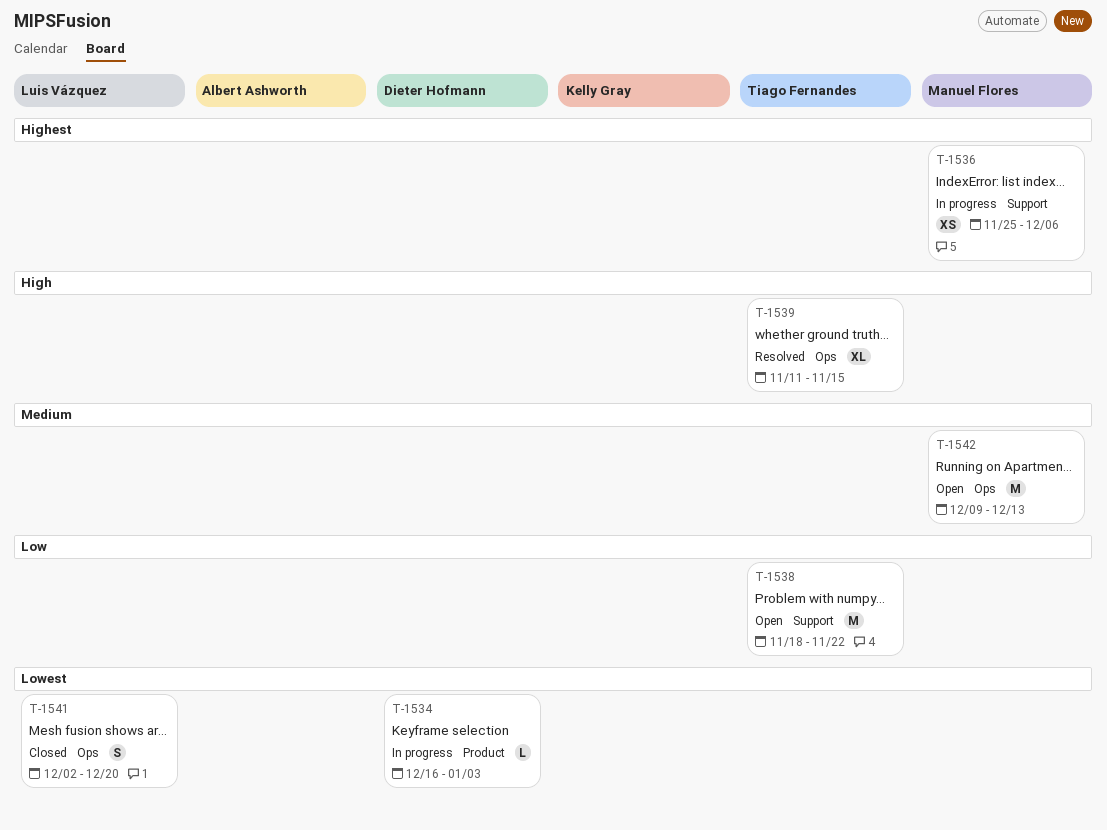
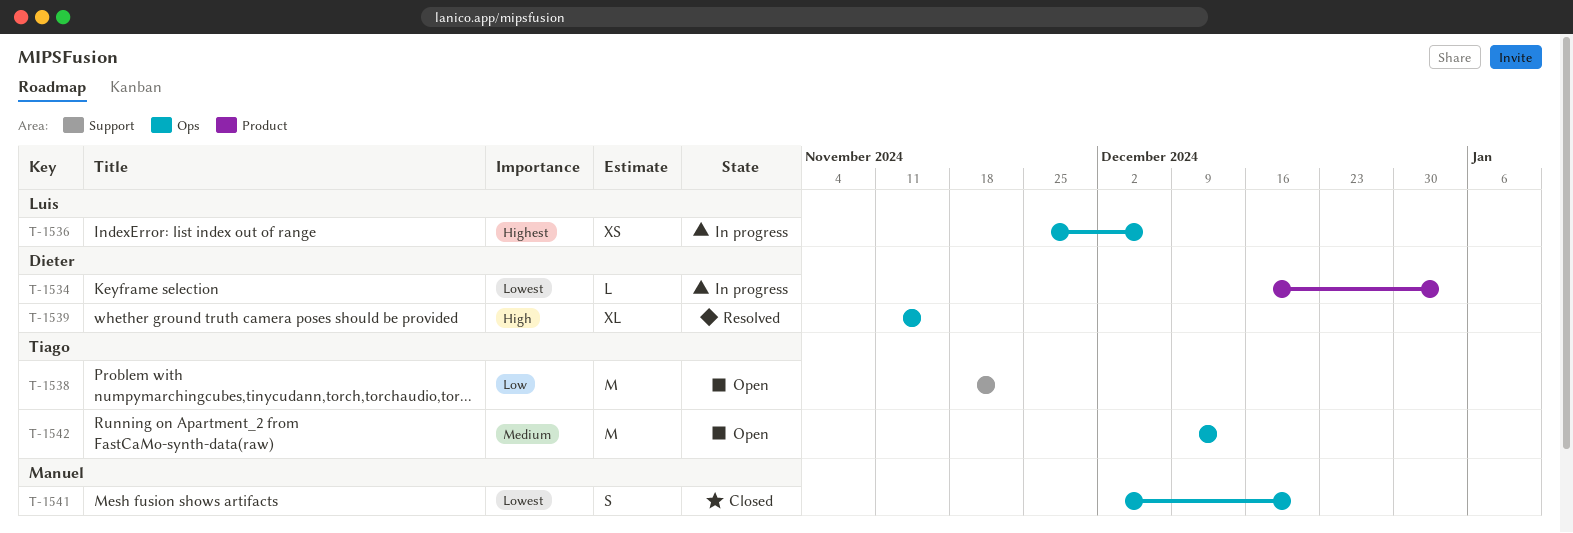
T-1536, owner: Manuel Flores -> Luis Vázquez
T-1536, label: Support -> Ops
T-1539, owner: Tiago Fernandes -> Dieter Hofmann
T-1541, owner: Luis Vázquez -> Manuel Flores
T-1542, owner: Manuel Flores -> Tiago Fernandes

